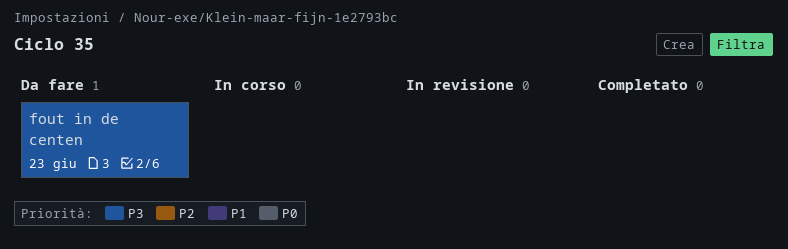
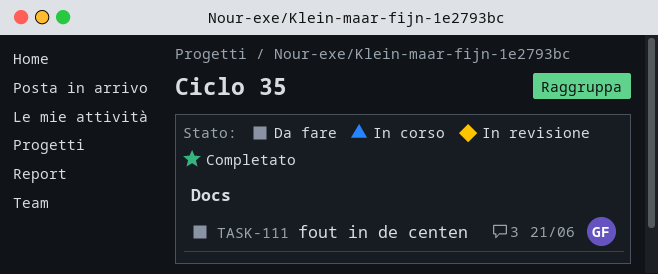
fout in de centen, due: Jun 23 -> Jun 21

